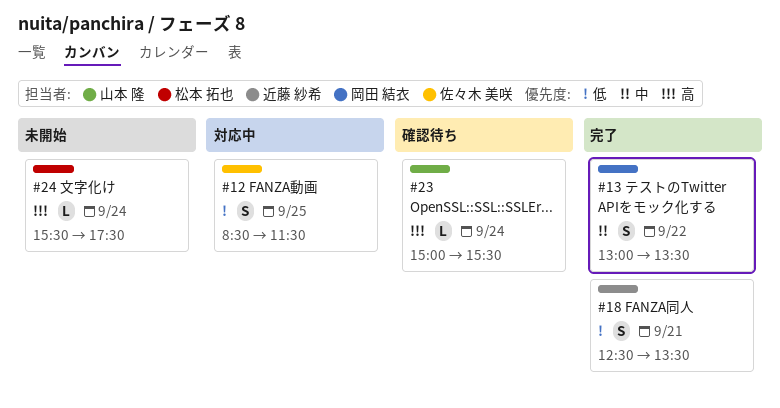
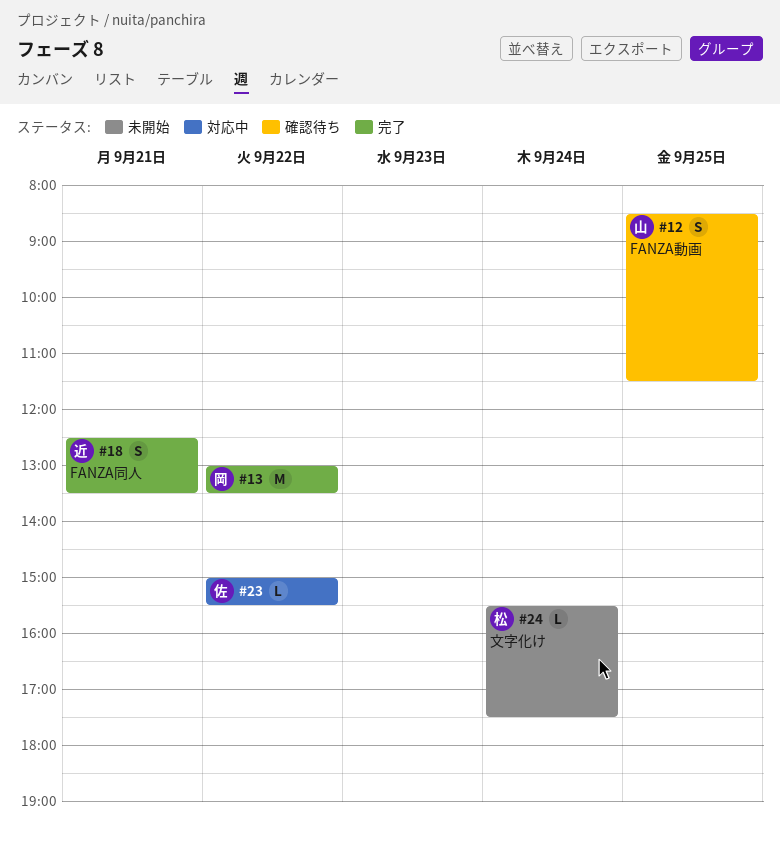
#12, status: 対応中 -> 確認待ち
#12, owner: 佐々木 美咲 -> 山本 隆
#13, estimate: S -> M
#23, status: 確認待ち -> 対応中
#23, owner: 山本 隆 -> 佐々木 美咲
#23, day: Sep 24 -> Sep 22

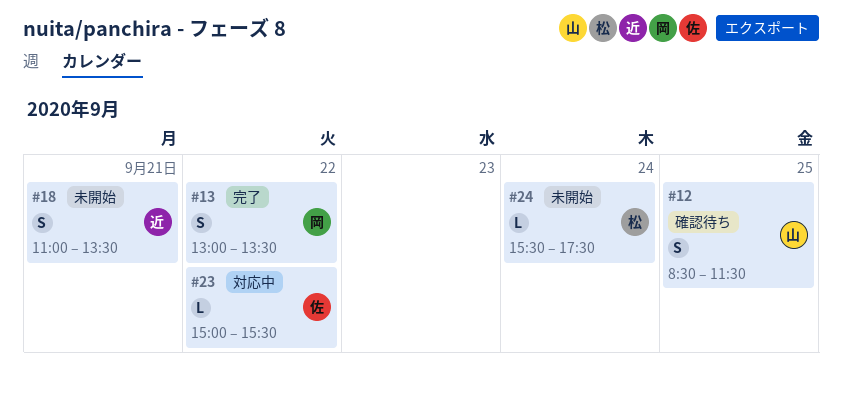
#13, estimate: M -> S
#18, status: 完了 -> 未開始
#18, begins: 12:30 -> 11:00

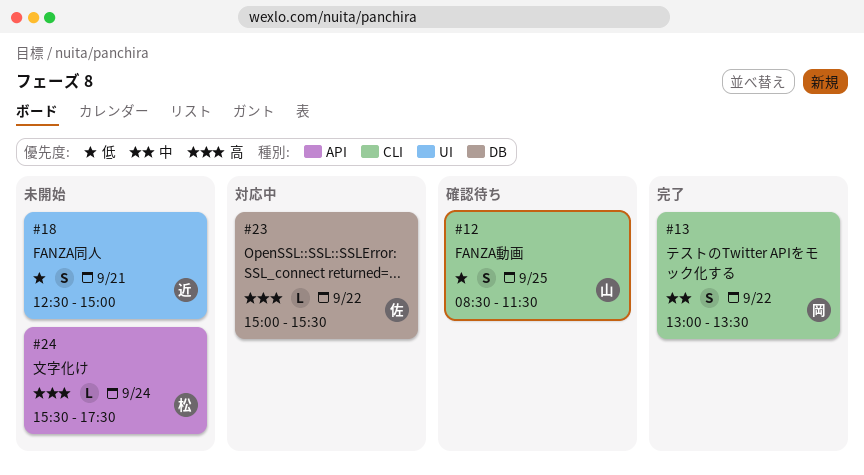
#18, begins: 11:00 -> 12:30
#18, ends: 13:30 -> 15:00

